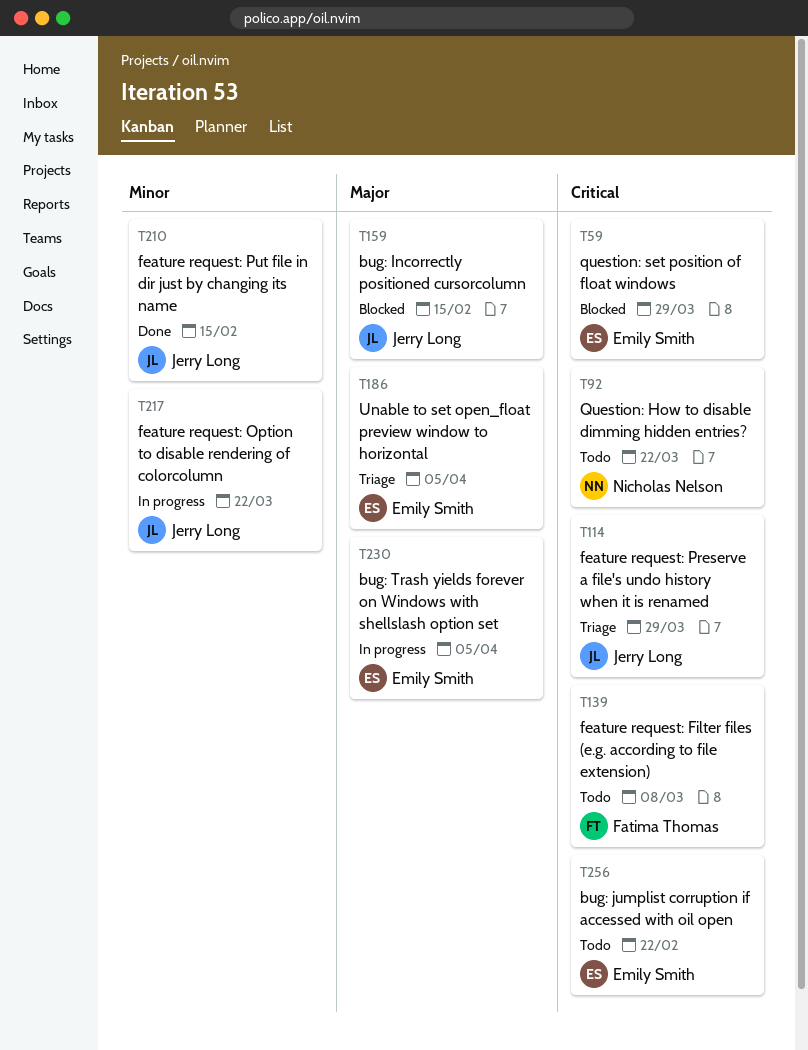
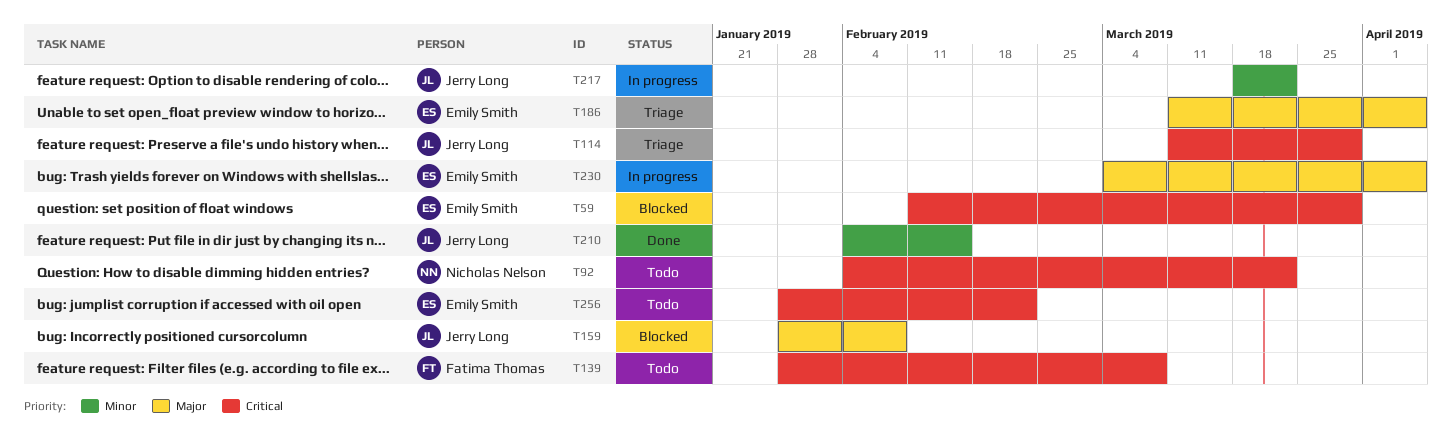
T159, due: Feb 15 -> Feb 8

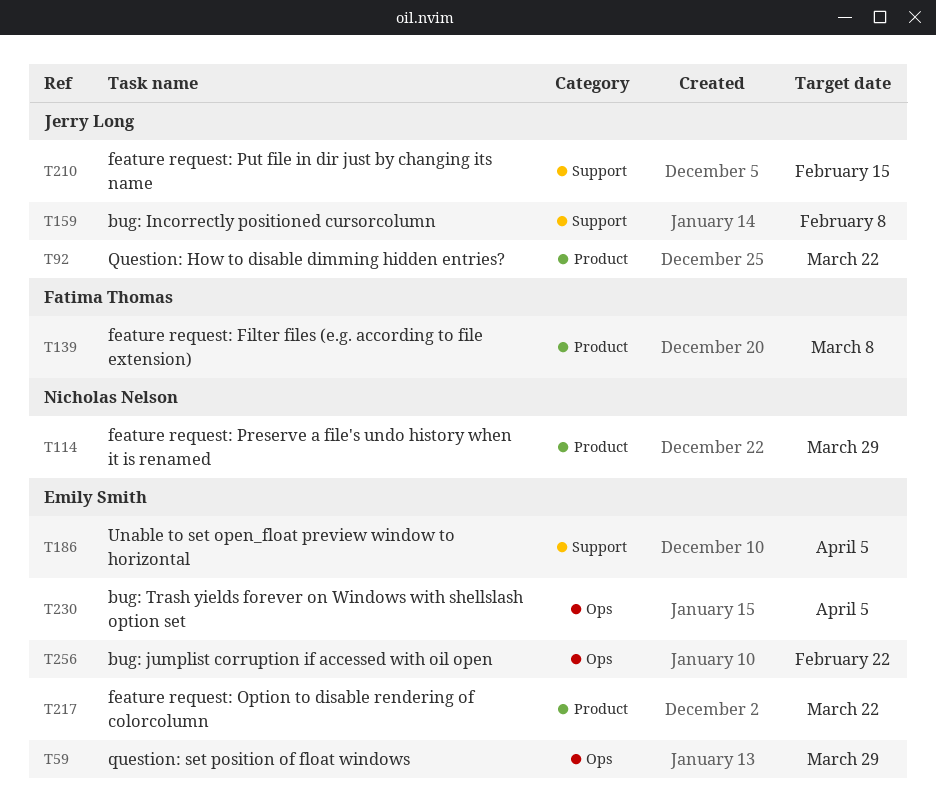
T92, owner: Nicholas Nelson -> Jerry Long
T114, owner: Jerry Long -> Nicholas Nelson
T217, owner: Jerry Long -> Emily Smith

